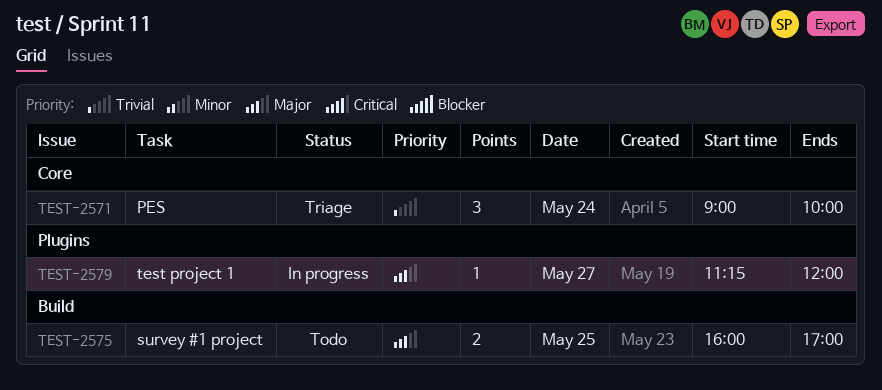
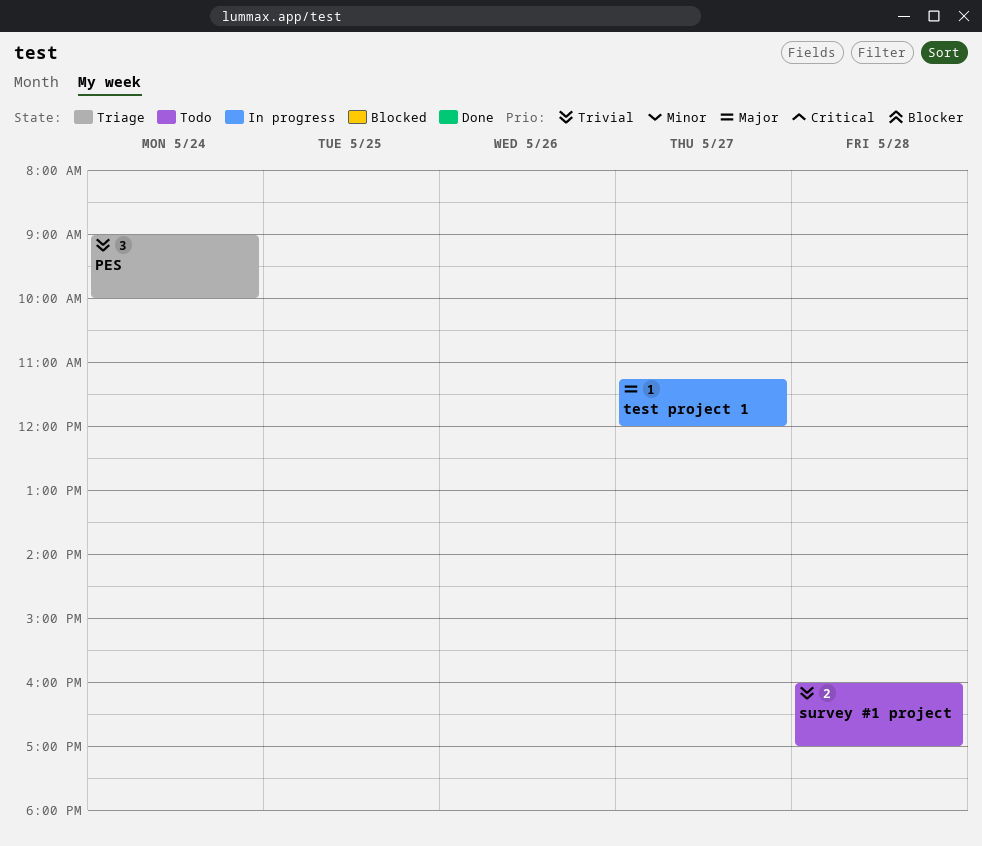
survey #1 project, priority: Major -> Trivial
survey #1 project, day: May 25 -> May 28

